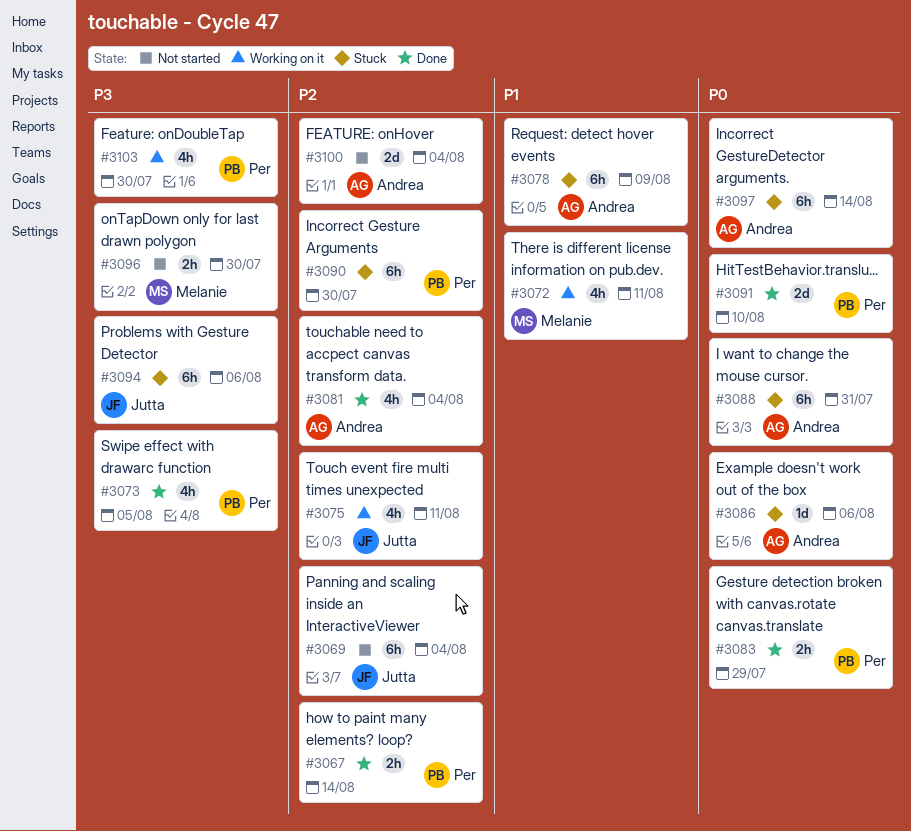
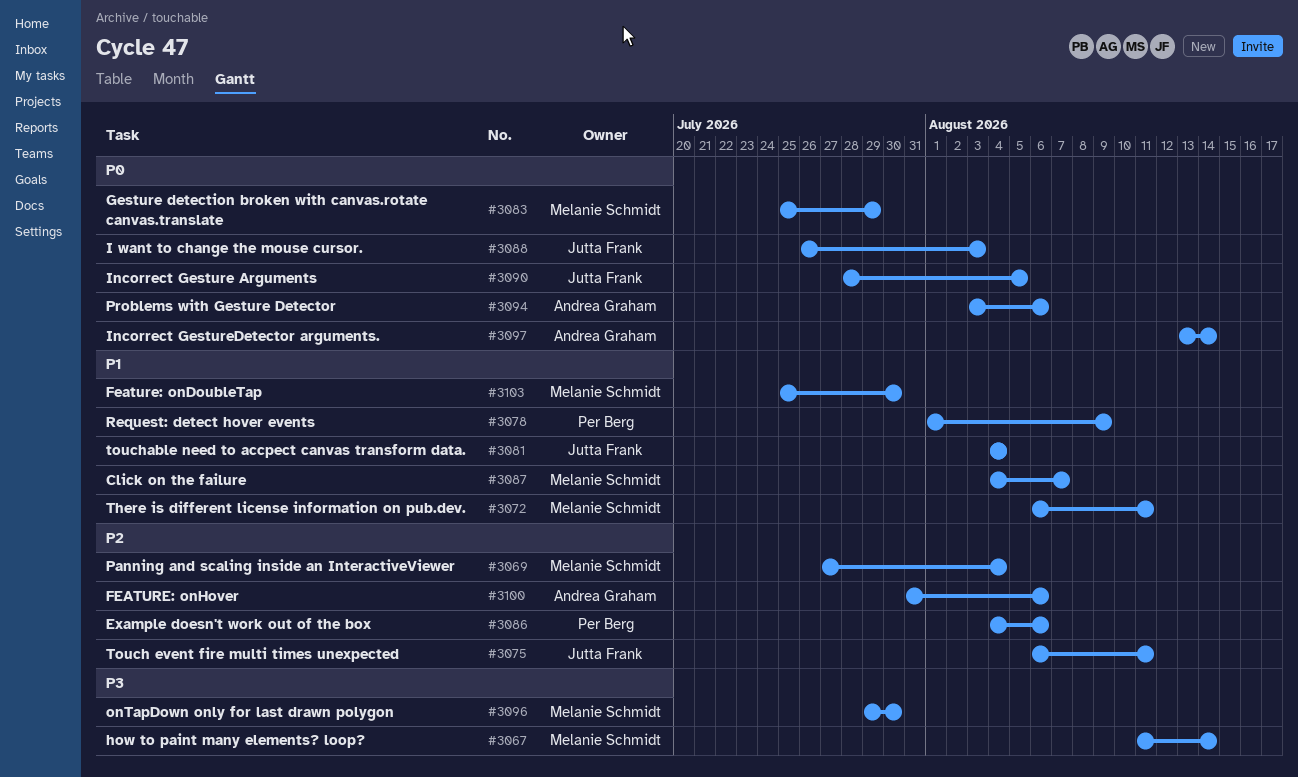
#3067, owner: Per Berg -> Melanie Schmidt
#3067, priority: P2 -> P3
#3069, owner: Jutta Frank -> Melanie Schmidt
#3073: present -> none
#3078, owner: Andrea Graham -> Per Berg
#3081, owner: Andrea Graham -> Jutta Frank
#3081, priority: P2 -> P1
#3083, owner: Per Berg -> Melanie Schmidt
#3086, owner: Andrea Graham -> Per Berg
#3086, priority: P0 -> P2
#3087: none -> present
#3088, owner: Andrea Graham -> Jutta Frank
#3088, due: Jul 31 -> Aug 3
#3090, owner: Per Berg -> Jutta Frank
#3090, priority: P2 -> P0
#3090, due: Jul 30 -> Aug 5
#3091: present -> none
#3094, owner: Jutta Frank -> Andrea Graham
#3094, priority: P3 -> P0
#3100, due: Aug 4 -> Aug 6
#3103, owner: Per Berg -> Melanie Schmidt
#3103, priority: P3 -> P1

